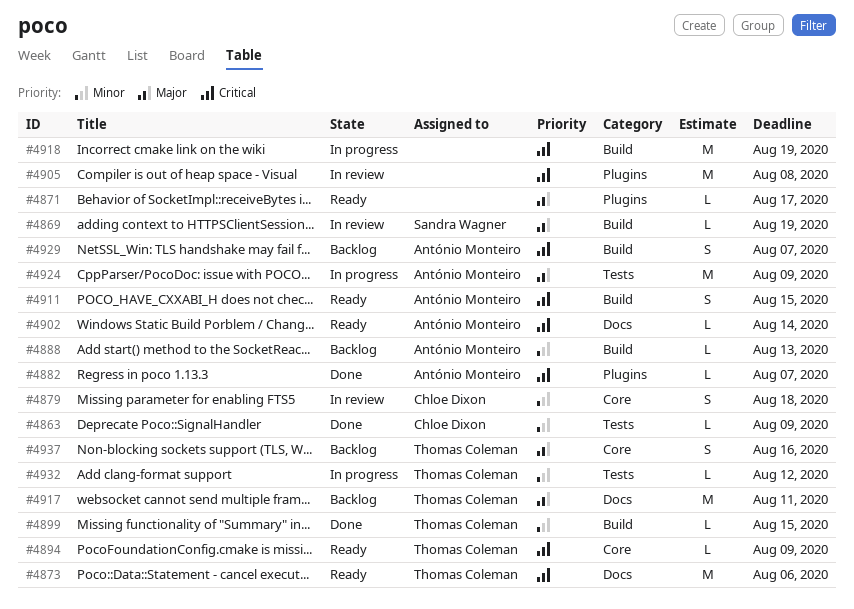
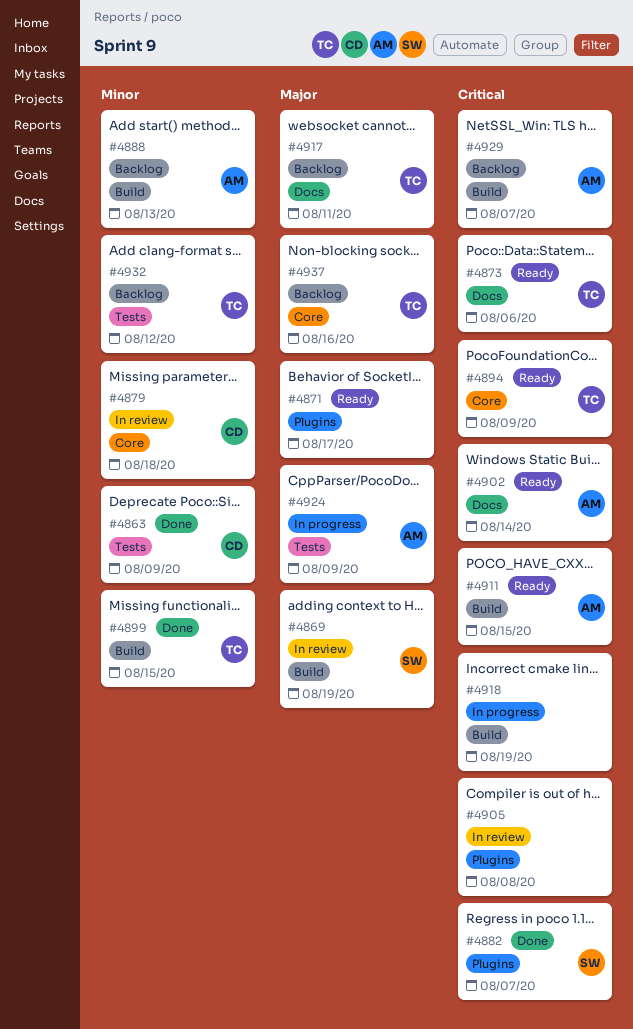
#4882, owner: António Monteiro -> Sandra Wagner
#4932, status: In progress -> Backlog

